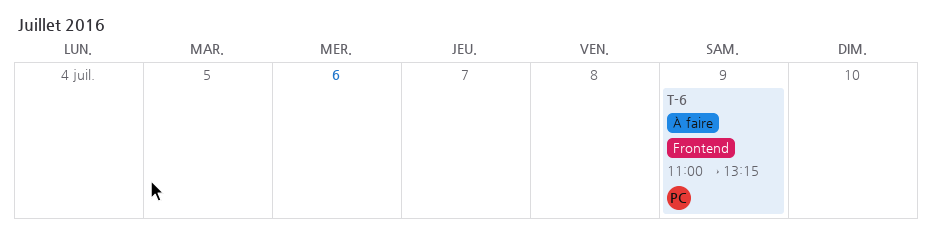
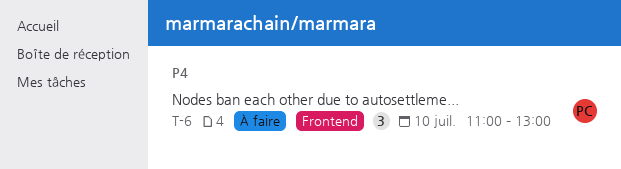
T-6, day: Jul 9 -> Jul 10
T-6, ends: 13:15 -> 13:00

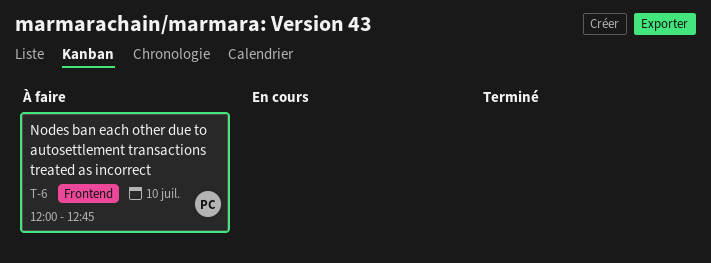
T-6, begins: 11:00 -> 12:00
T-6, ends: 13:00 -> 12:45

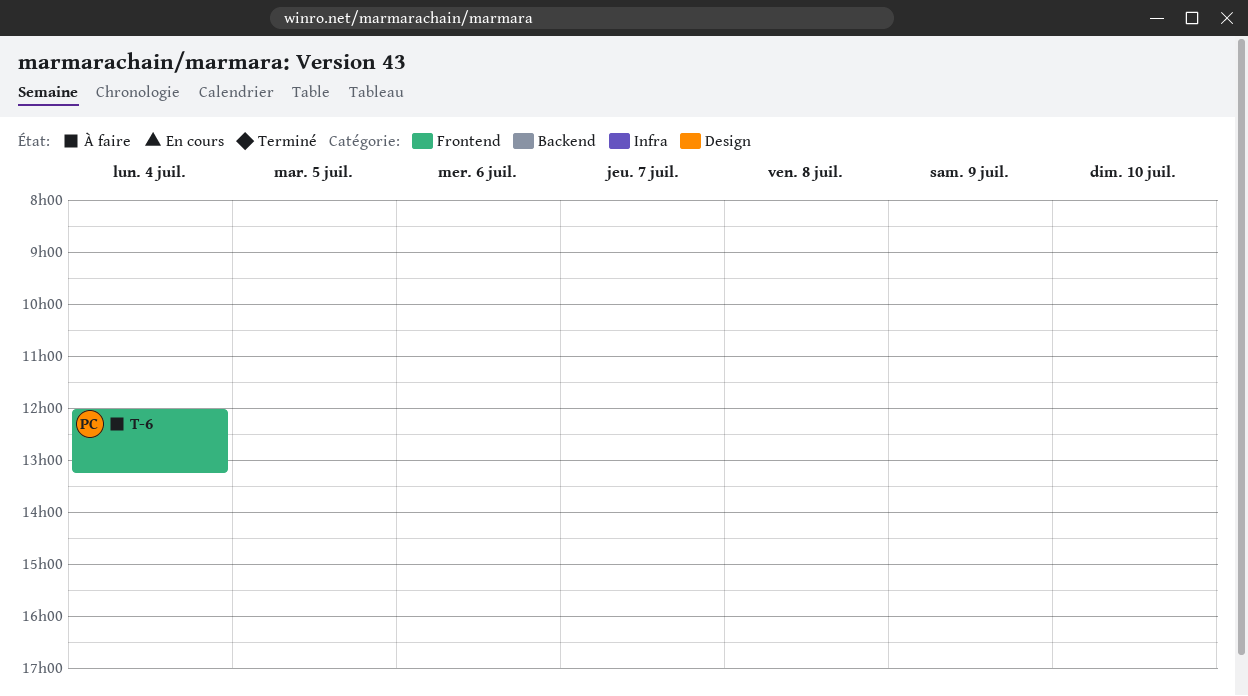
T-6, day: Jul 10 -> Jul 4
T-6, ends: 12:45 -> 13:15

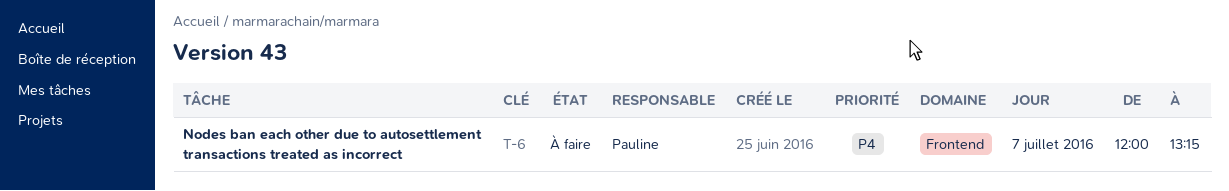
T-6, day: Jul 4 -> Jul 7

